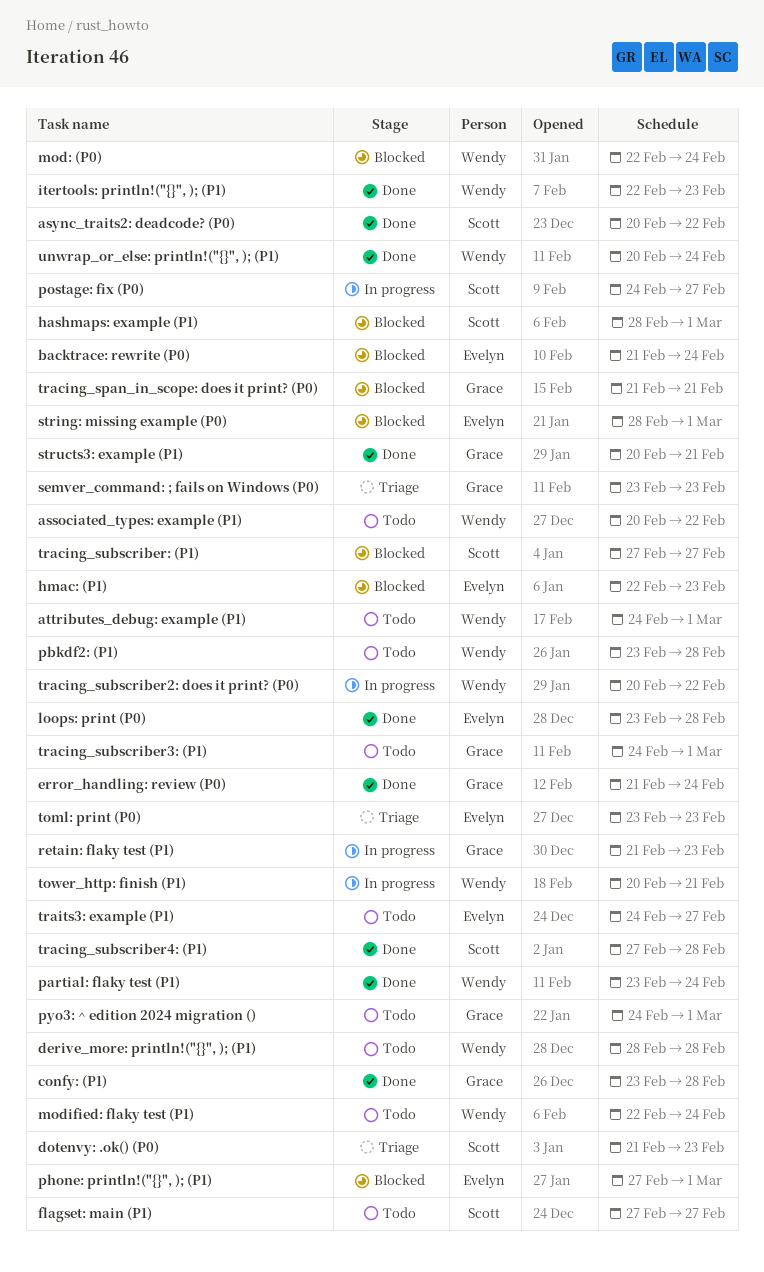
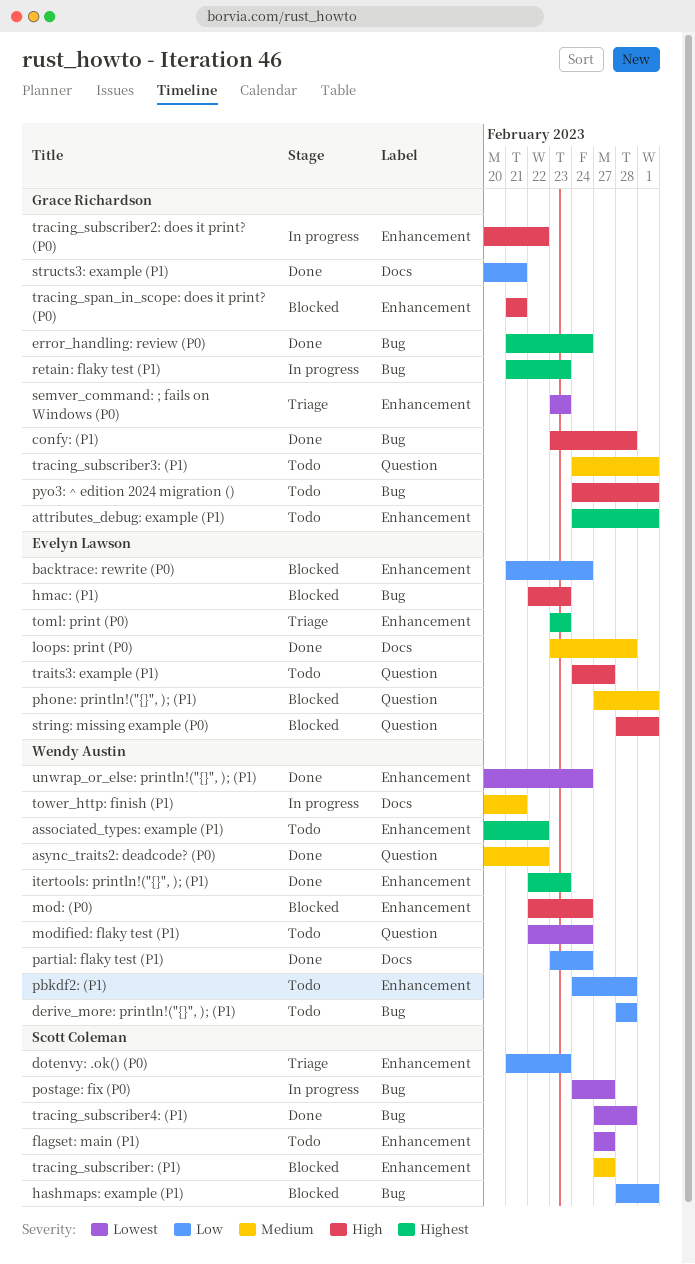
async_traits2: deadcode? (P0), owner: Scott Coleman -> Wendy Austin
attributes_debug: example (P1), owner: Wendy Austin -> Grace Richardson
pbkdf2: (P1), start: Feb 23 -> Feb 24
tracing_subscriber2: does it print? (P0), owner: Wendy Austin -> Grace Richardson

